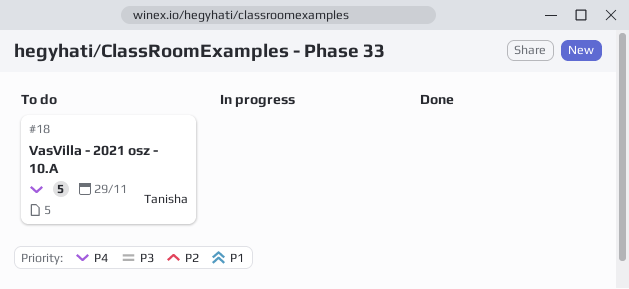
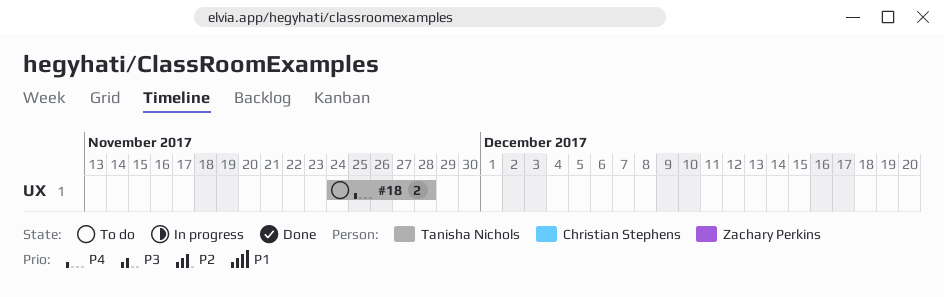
#18, estimate: 5 -> 2
#18, due: Nov 29 -> Nov 28

